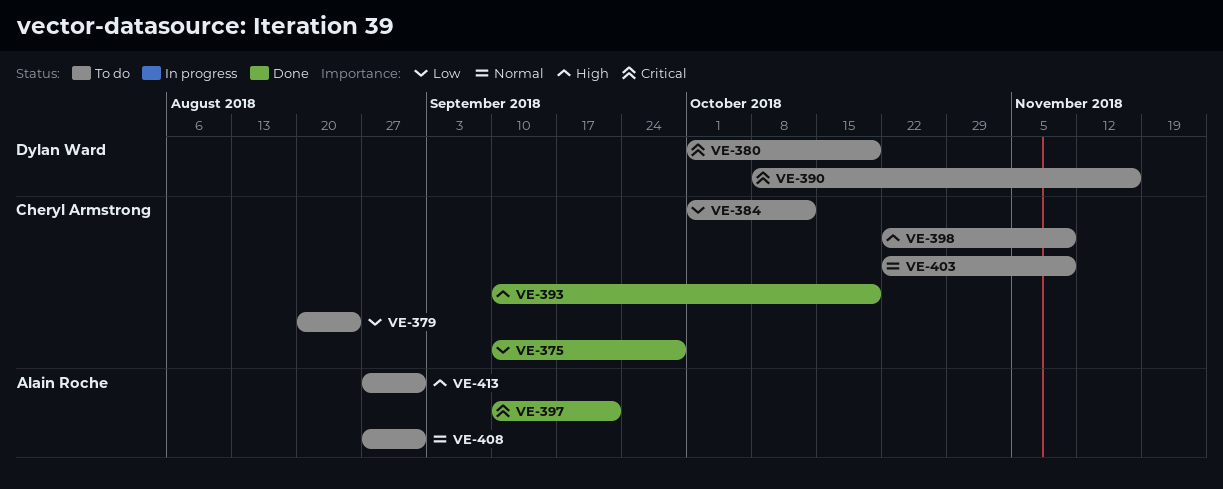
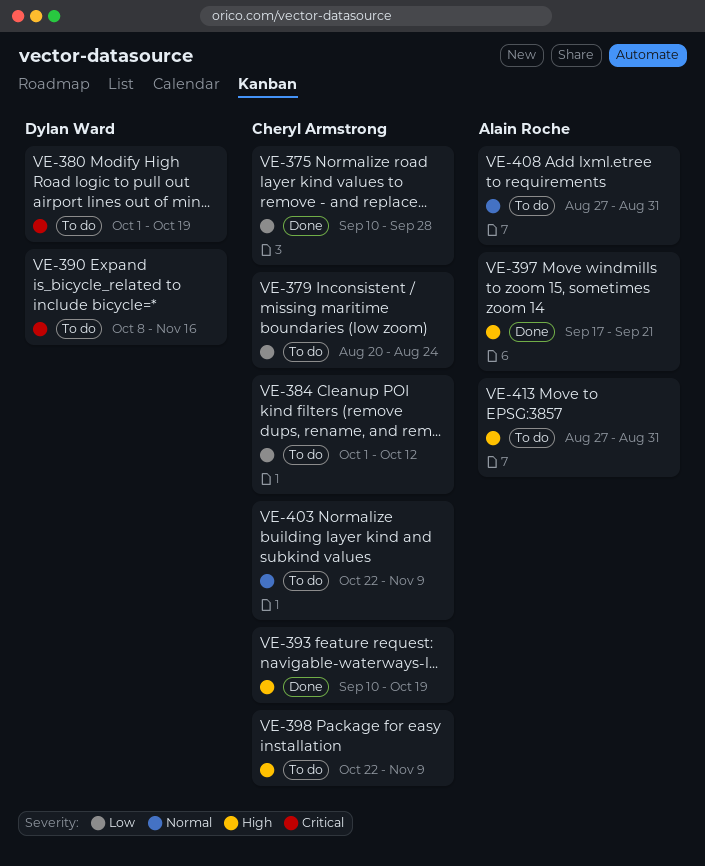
VE-397, priority: Critical -> High
VE-397, start: Sep 10 -> Sep 17

